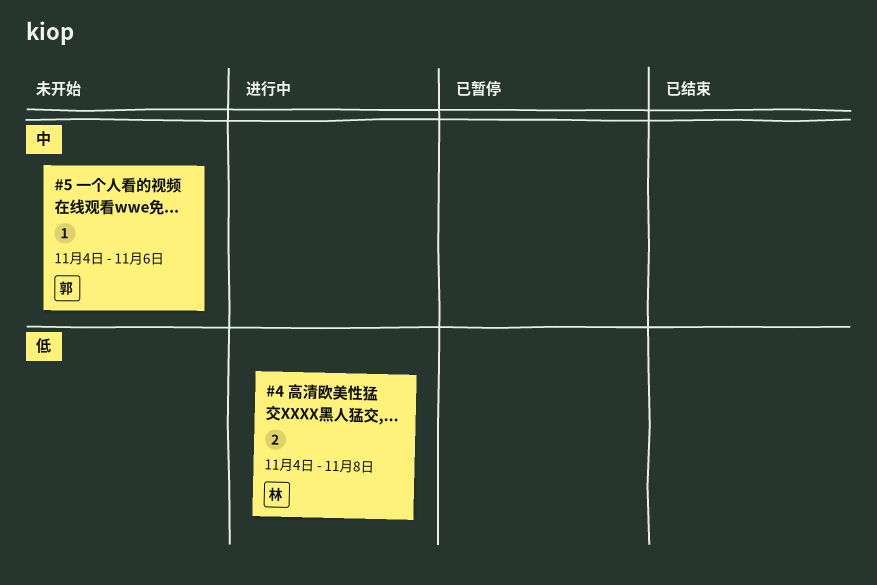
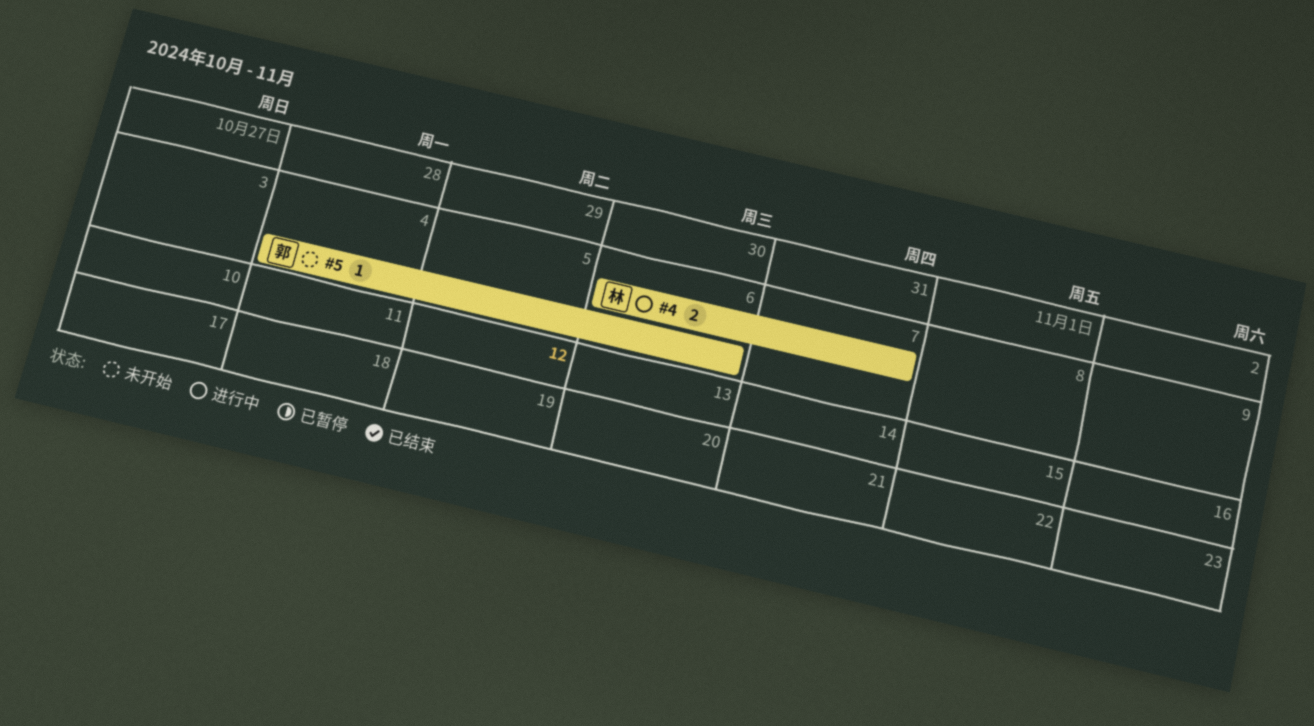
#4, start: Nov 4 -> Nov 6
#4, due: Nov 8 -> Nov 7

